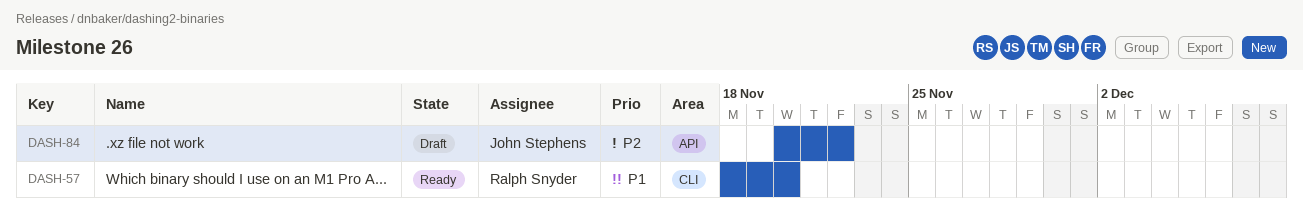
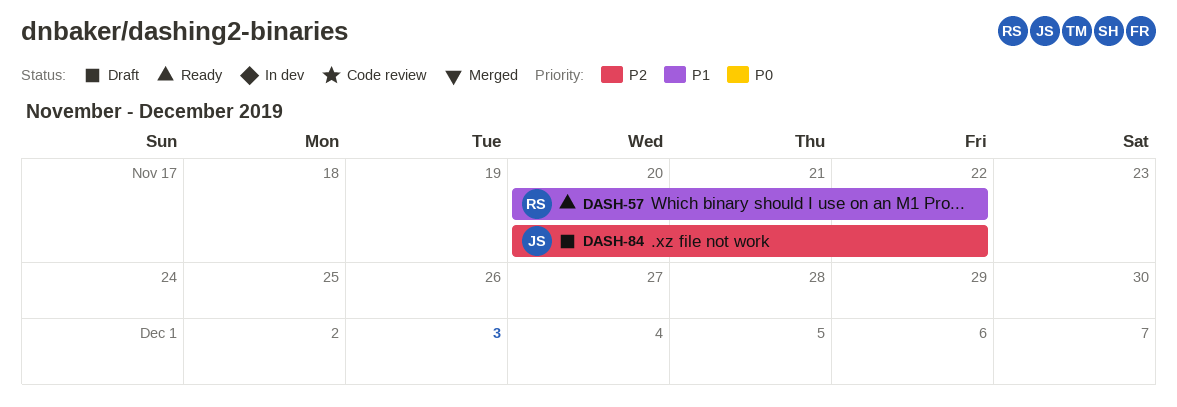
DASH-57, start: Nov 18 -> Nov 20
DASH-57, due: Nov 20 -> Nov 22

